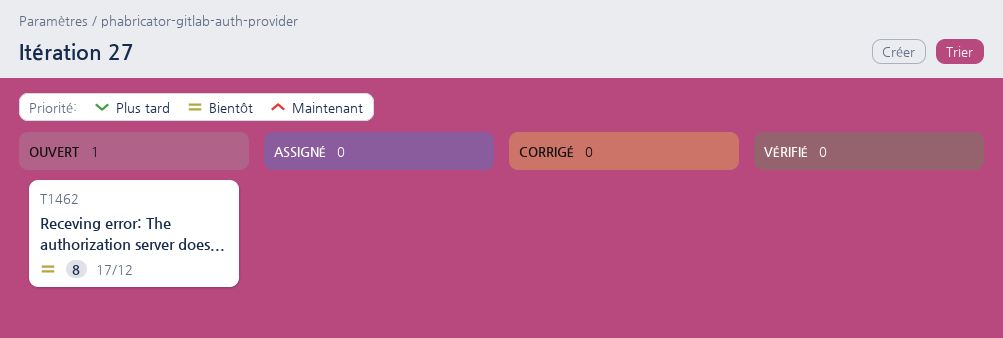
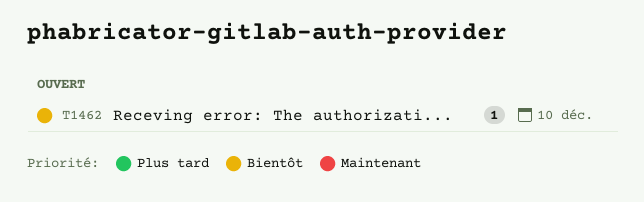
T1462, estimate: 8 -> 1
T1462, due: Dec 17 -> Dec 10

